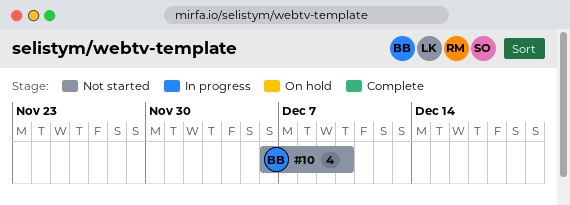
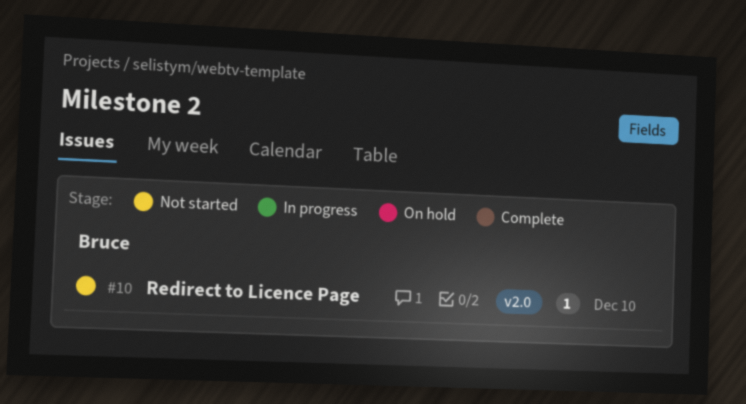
#10, estimate: 4 -> 1

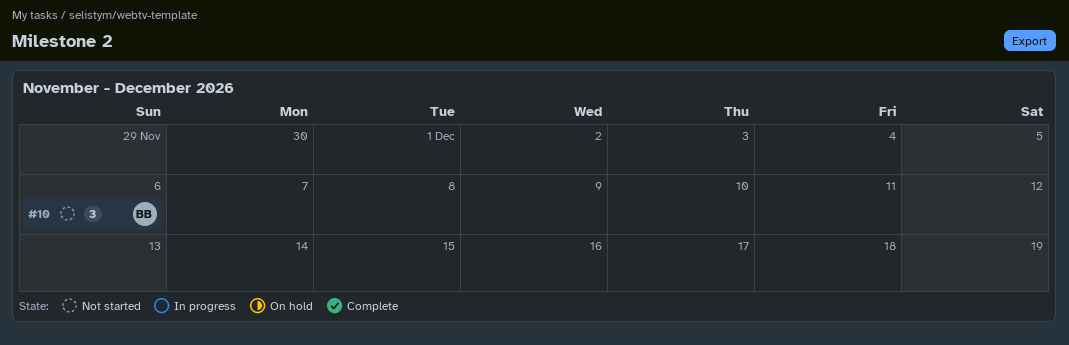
#10, estimate: 1 -> 3
#10, due: Dec 10 -> Dec 6

